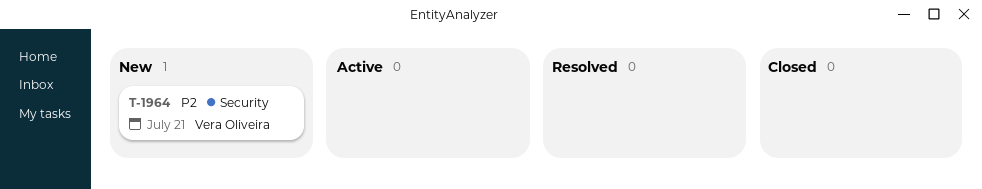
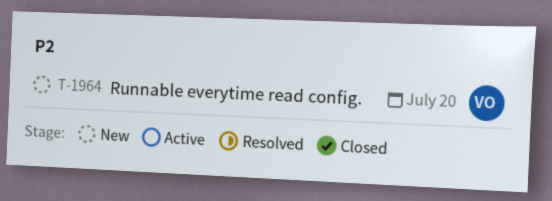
T-1964, due: Jul 21 -> Jul 20

